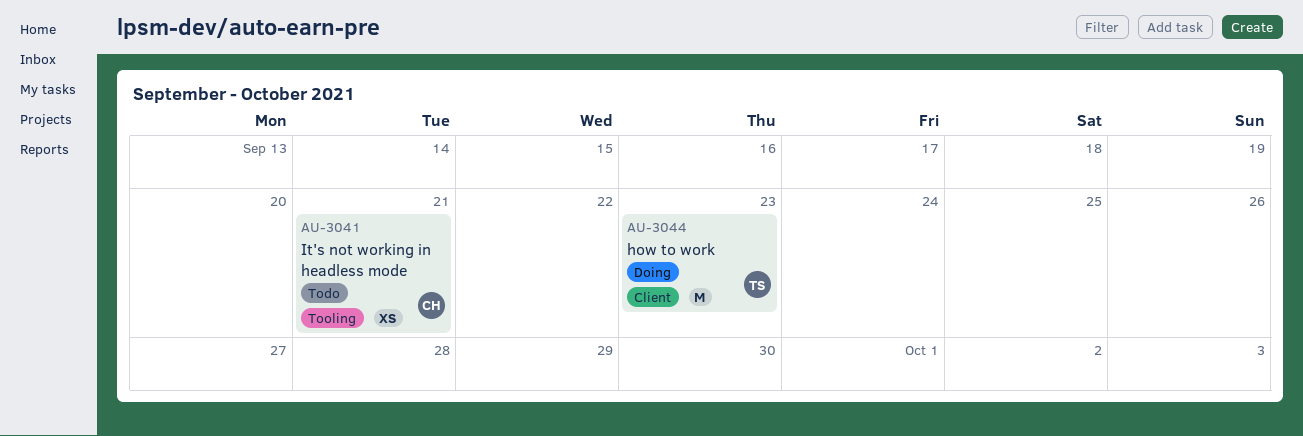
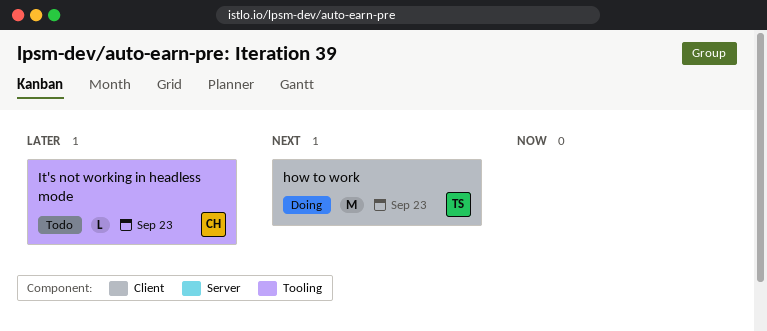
It's not working in headless mode, estimate: XS -> L
It's not working in headless mode, due: Sep 21 -> Sep 23

